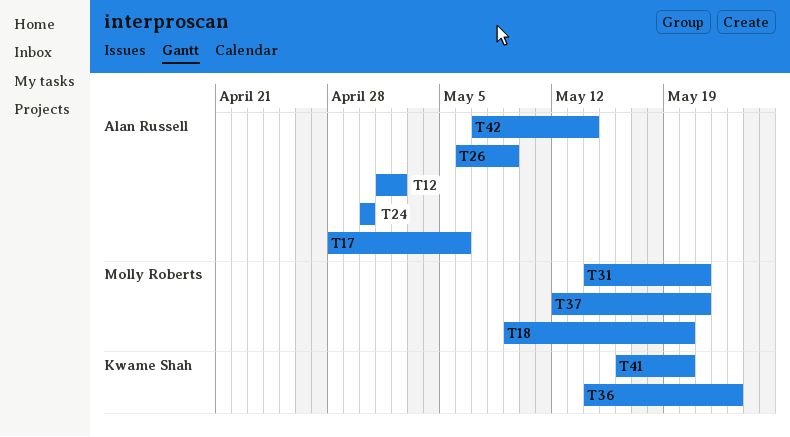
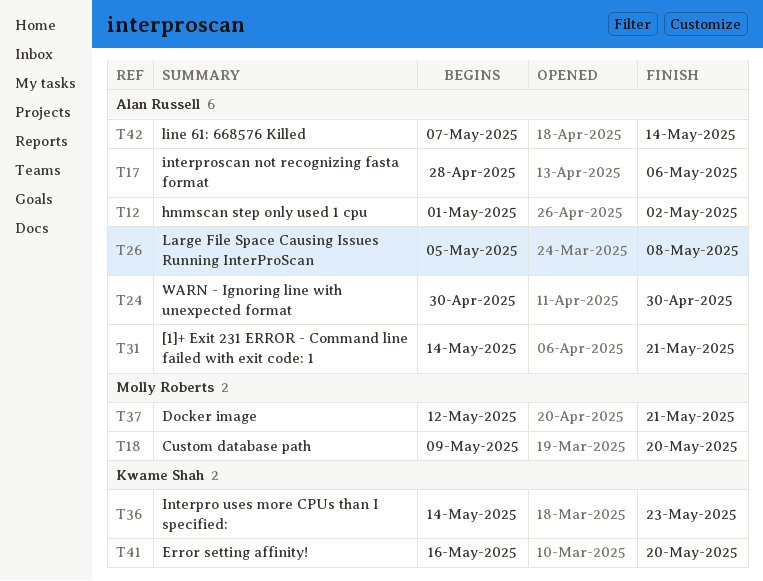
T26, start: May 6 -> May 5
T26, due: May 9 -> May 8
T31, owner: Molly Roberts -> Alan Russell

